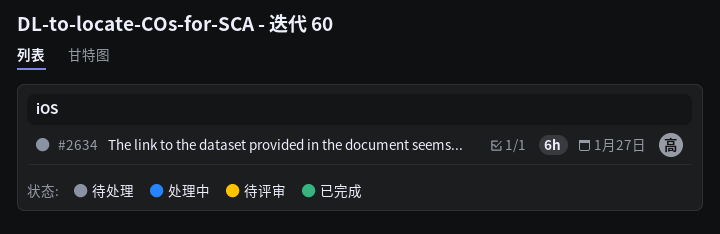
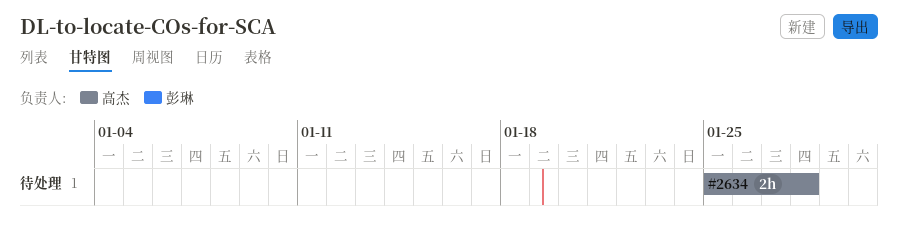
#2634, estimate: 6h -> 2h
#2634, due: Jan 27 -> Jan 28

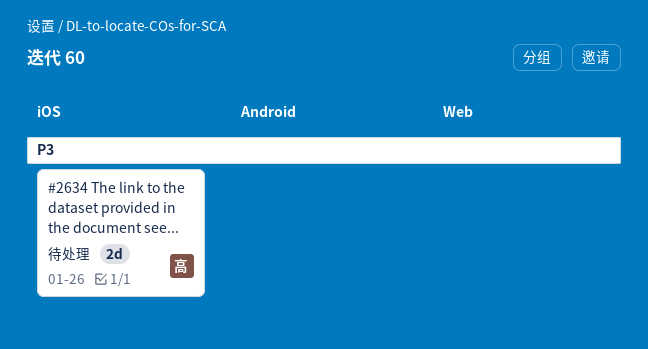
#2634, estimate: 2h -> 2d
#2634, due: Jan 28 -> Jan 26

